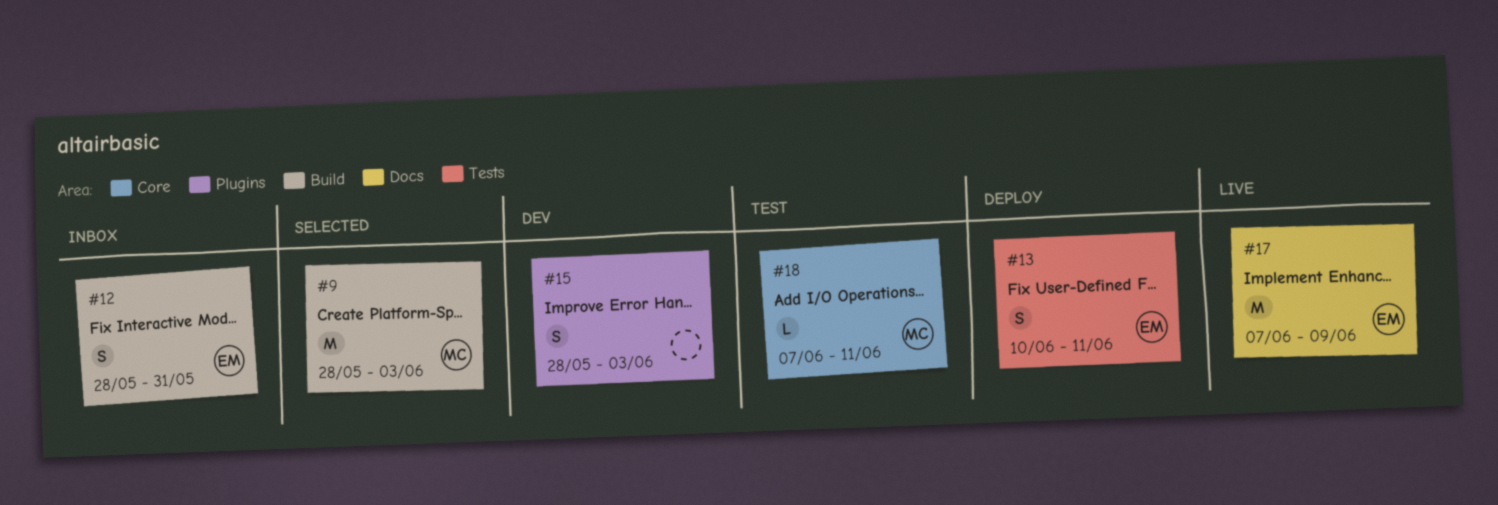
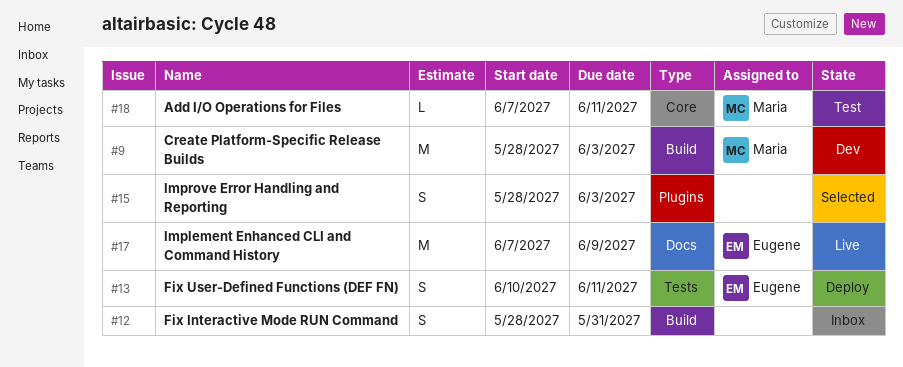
#9, status: Selected -> Dev
#12, owner: Eugene -> none
#15, status: Dev -> Selected

